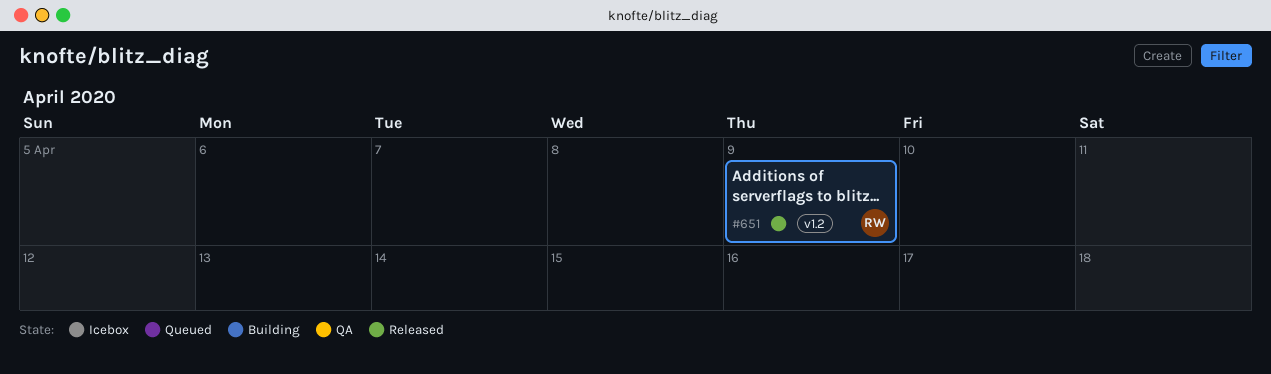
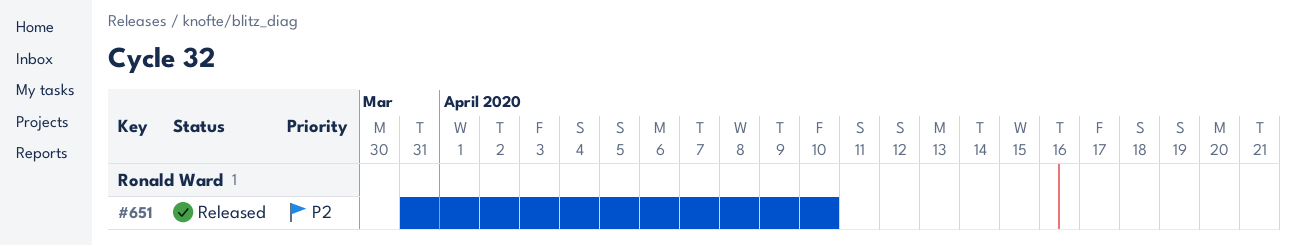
#651, due: Apr 9 -> Apr 10

